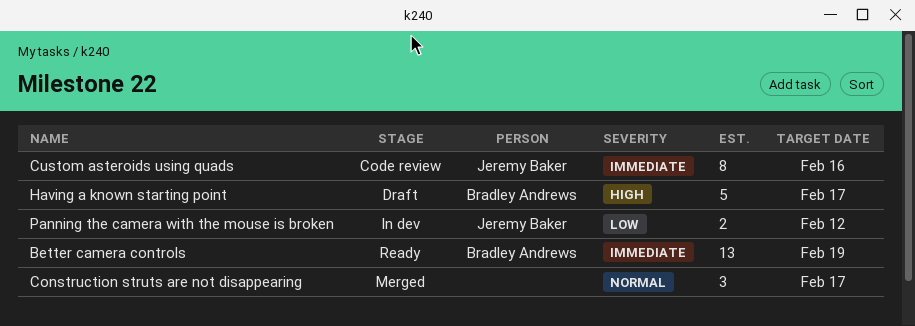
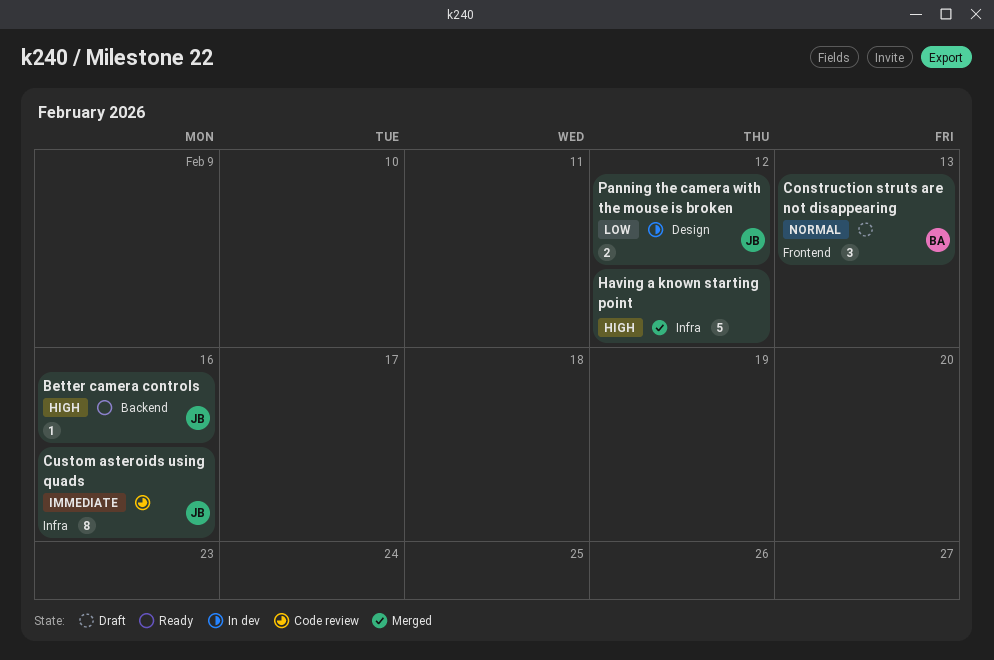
Better camera controls, owner: Bradley Andrews -> Jeremy Baker
Better camera controls, priority: Immediate -> High
Better camera controls, estimate: 13 -> 1
Better camera controls, due: Feb 19 -> Feb 16
Construction struts are not disappearing, status: Merged -> Draft
Construction struts are not disappearing, owner: none -> Bradley Andrews
Construction struts are not disappearing, due: Feb 17 -> Feb 13
Having a known starting point, status: Draft -> Merged
Having a known starting point, owner: Bradley Andrews -> none
Having a known starting point, due: Feb 17 -> Feb 12

